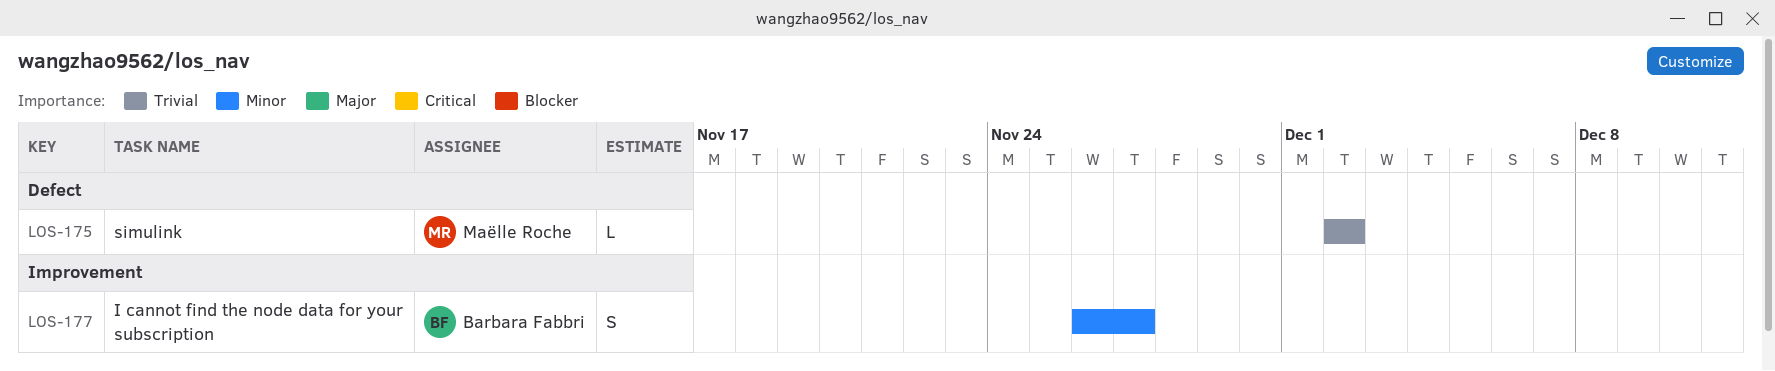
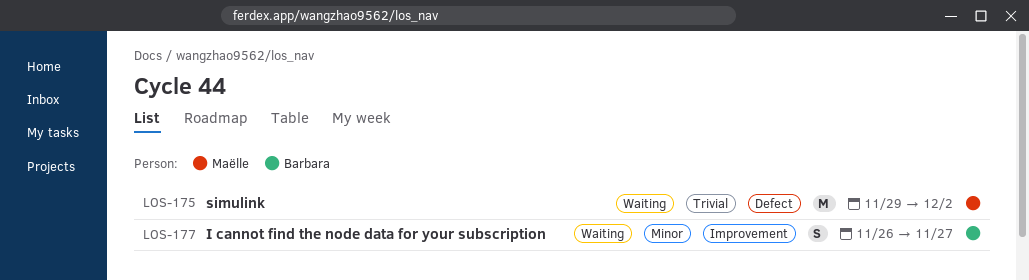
LOS-175, estimate: L -> M
LOS-175, start: Dec 2 -> Nov 29

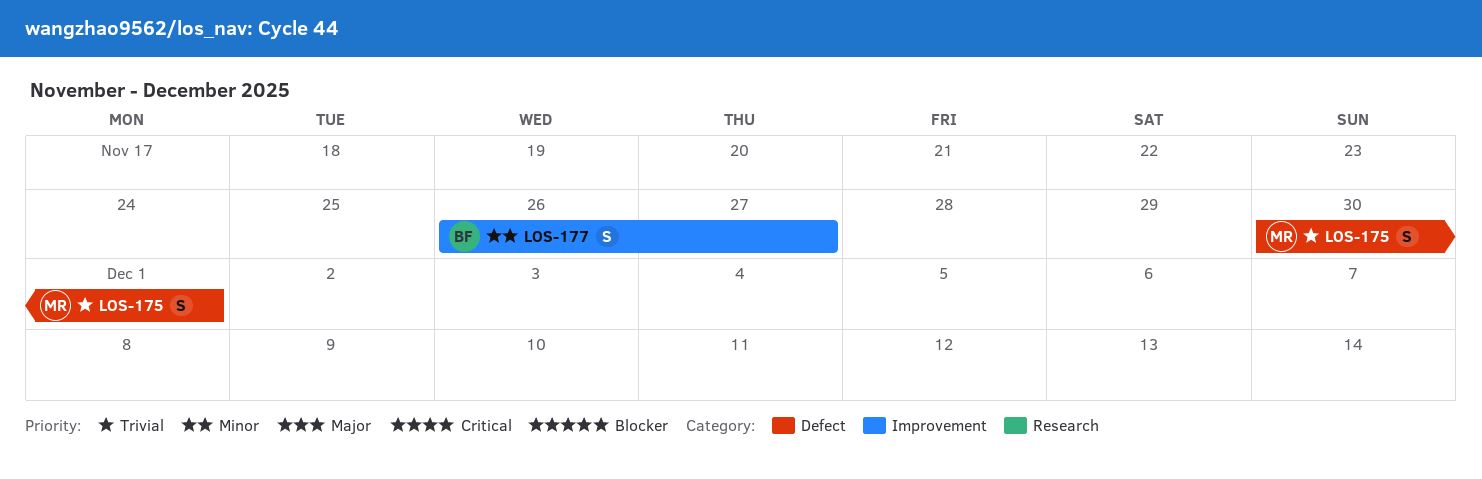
LOS-175, estimate: M -> S
LOS-175, start: Nov 29 -> Nov 30
LOS-175, due: Dec 2 -> Dec 1

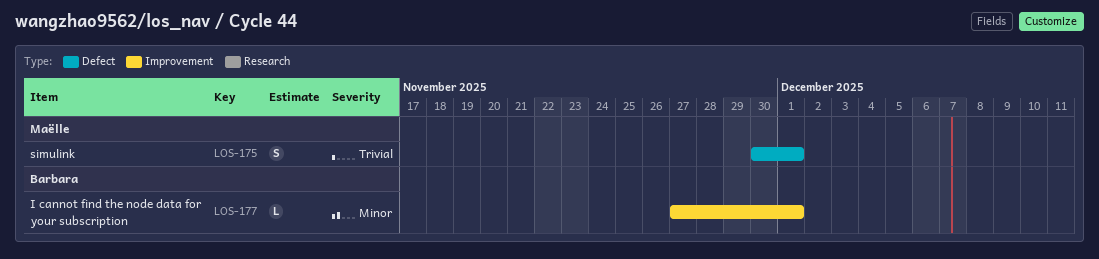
LOS-177, estimate: S -> L
LOS-177, start: Nov 26 -> Nov 27
LOS-177, due: Nov 27 -> Dec 1

